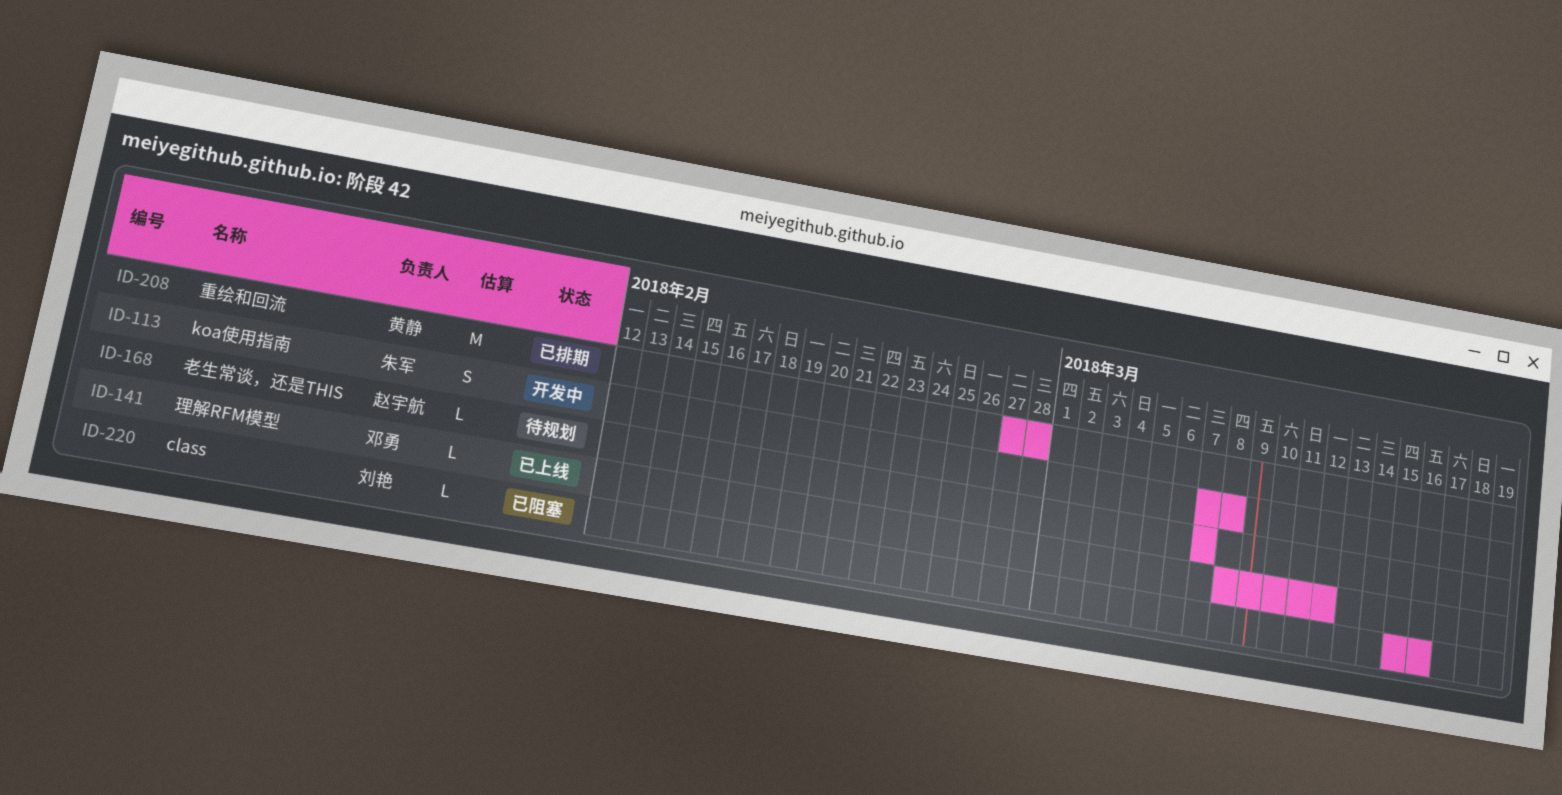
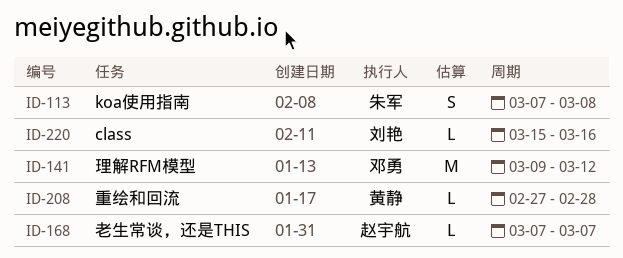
ID-141, estimate: L -> M
ID-141, start: Mar 8 -> Mar 9
ID-208, estimate: M -> L

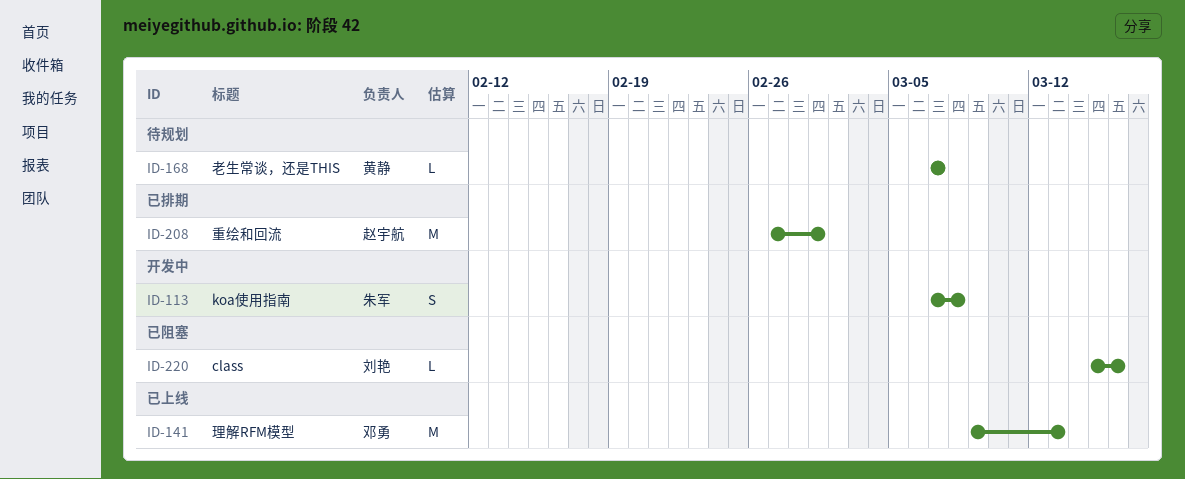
ID-141, due: Mar 12 -> Mar 13
ID-168, owner: 赵宇航 -> 黄静
ID-208, owner: 黄静 -> 赵宇航
ID-208, estimate: L -> M
ID-208, due: Feb 28 -> Mar 1

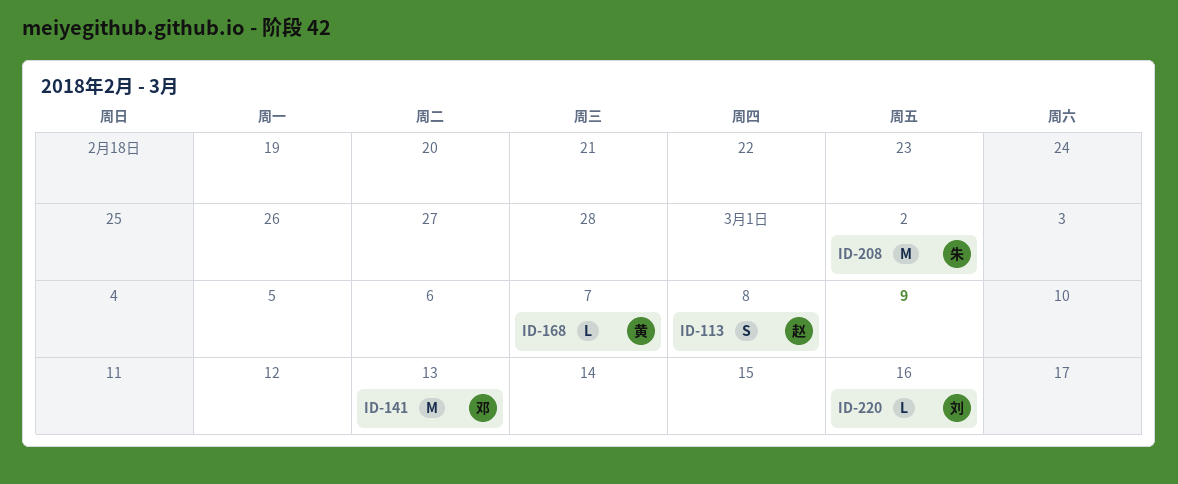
ID-113, owner: 朱军 -> 赵宇航
ID-208, owner: 赵宇航 -> 朱军
ID-208, due: Mar 1 -> Mar 2

